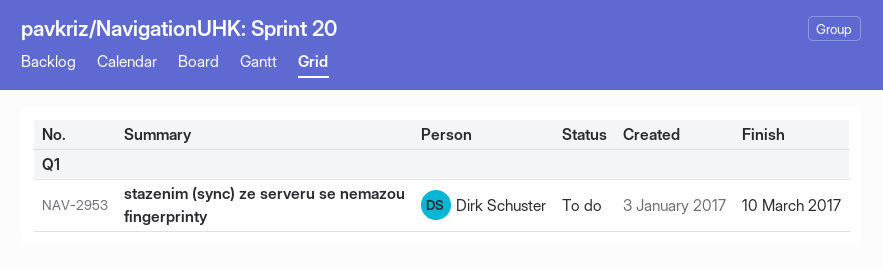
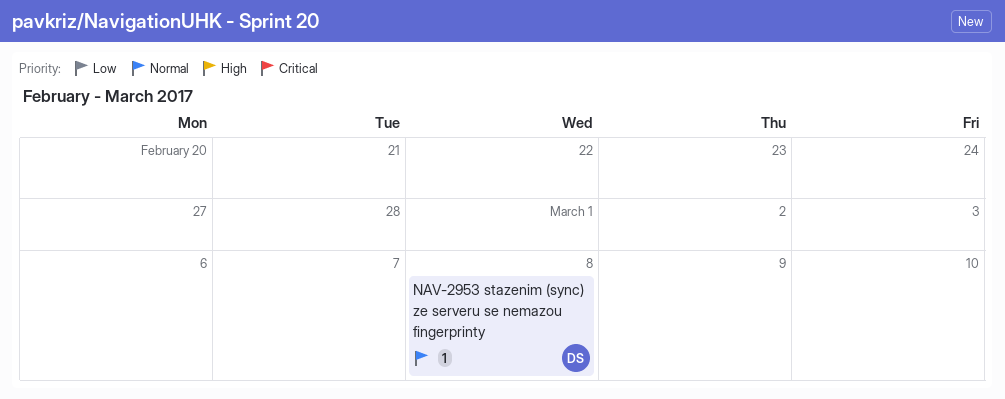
NAV-2953, due: Mar 10 -> Mar 8

